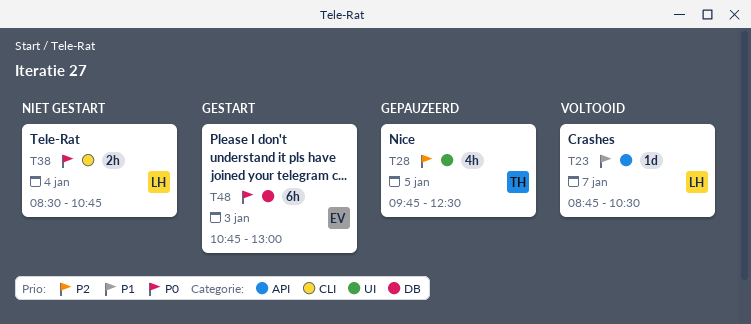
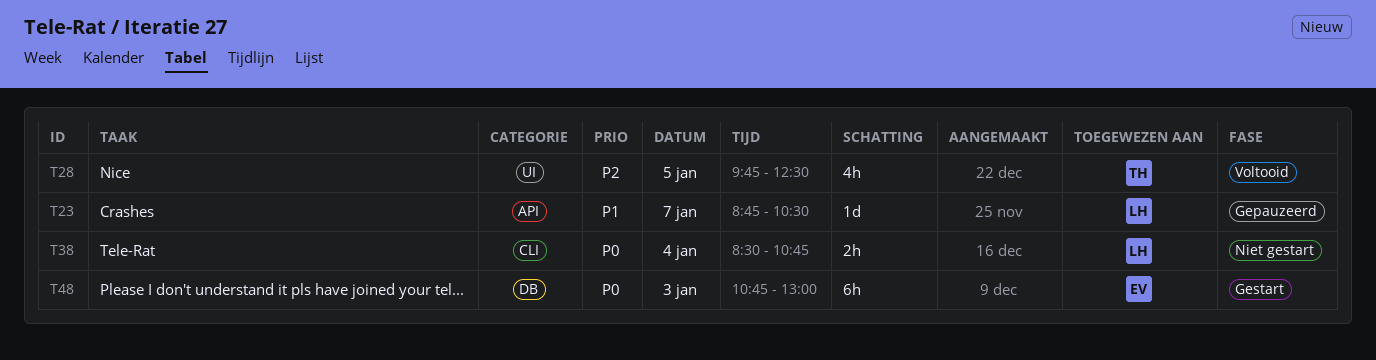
T23, status: Voltooid -> Gepauzeerd
T28, status: Gepauzeerd -> Voltooid

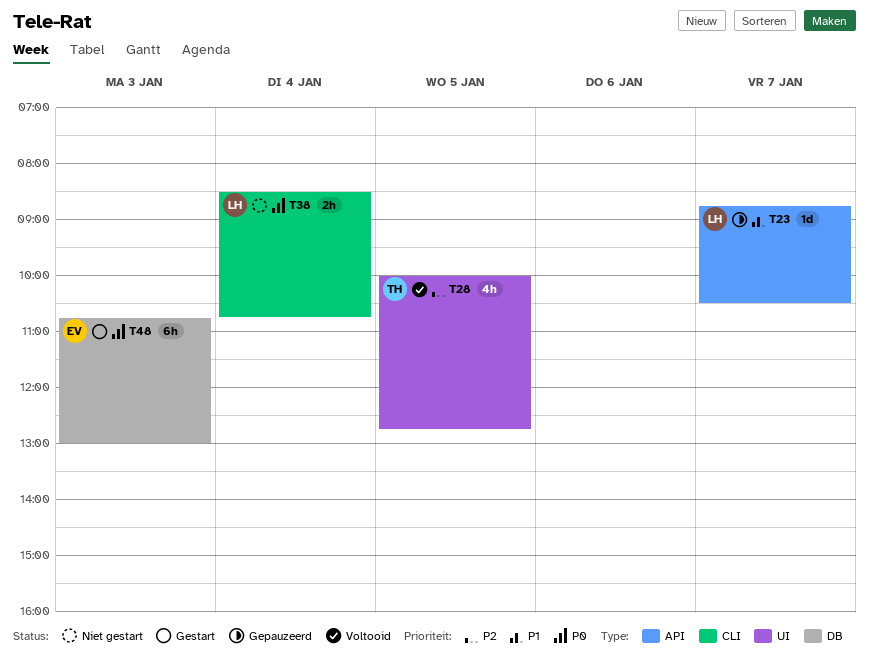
T28, begins: 09:45 -> 10:00
T28, ends: 12:30 -> 12:45

